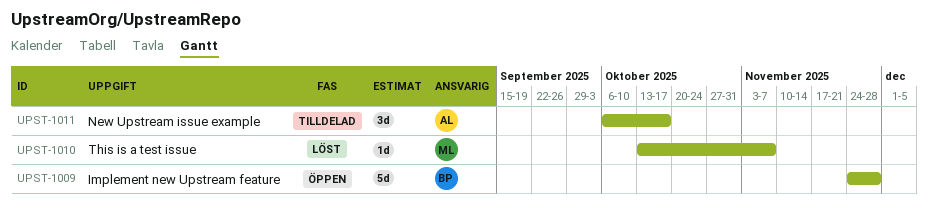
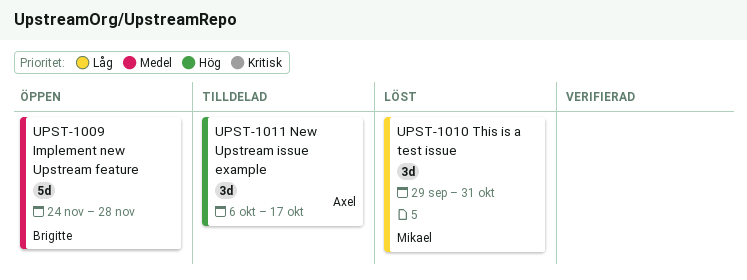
UPST-1010, estimate: 1d -> 3d
UPST-1010, start: Oct 13 -> Sep 29
UPST-1010, due: Nov 7 -> Oct 31

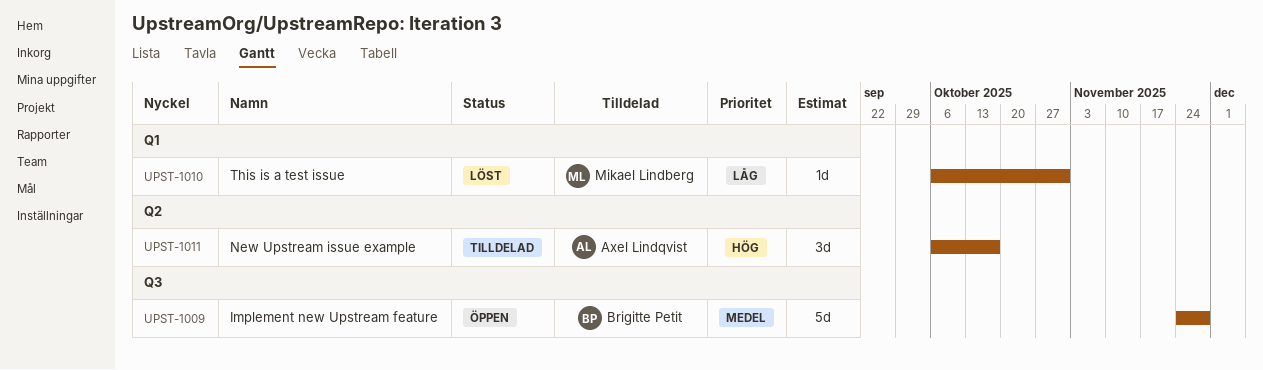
UPST-1010, estimate: 3d -> 1d
UPST-1010, start: Sep 29 -> Oct 6

